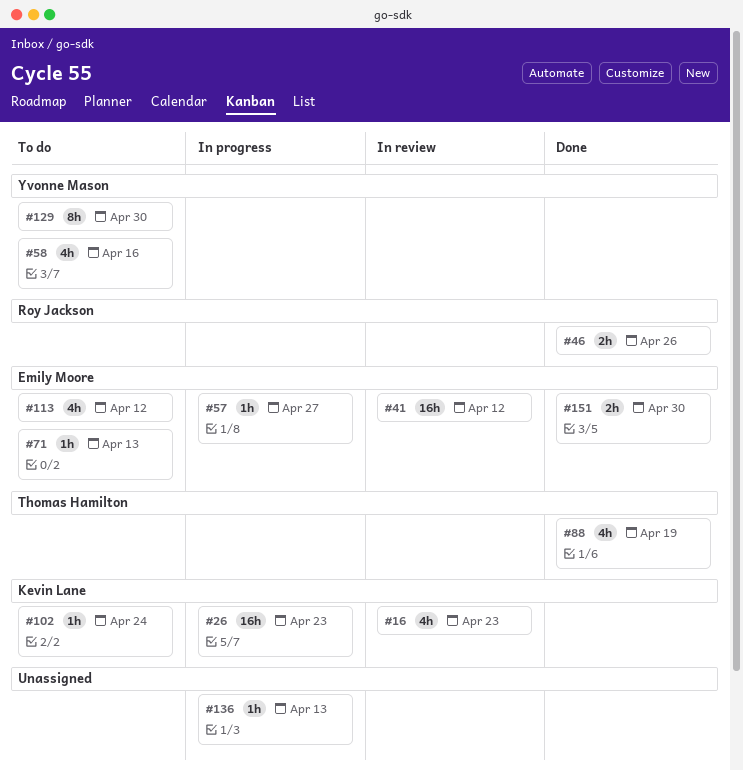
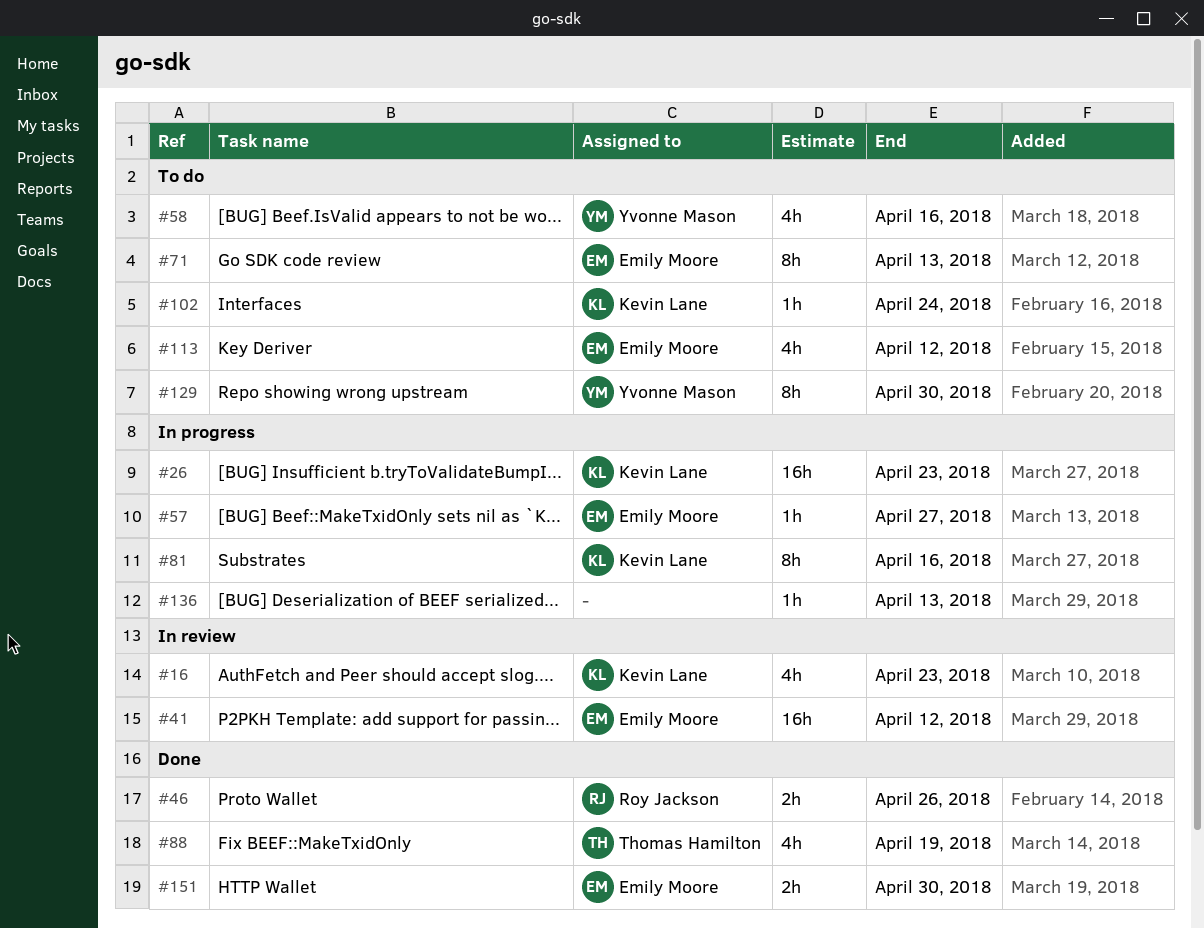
#71, estimate: 1h -> 8h
#81: none -> present

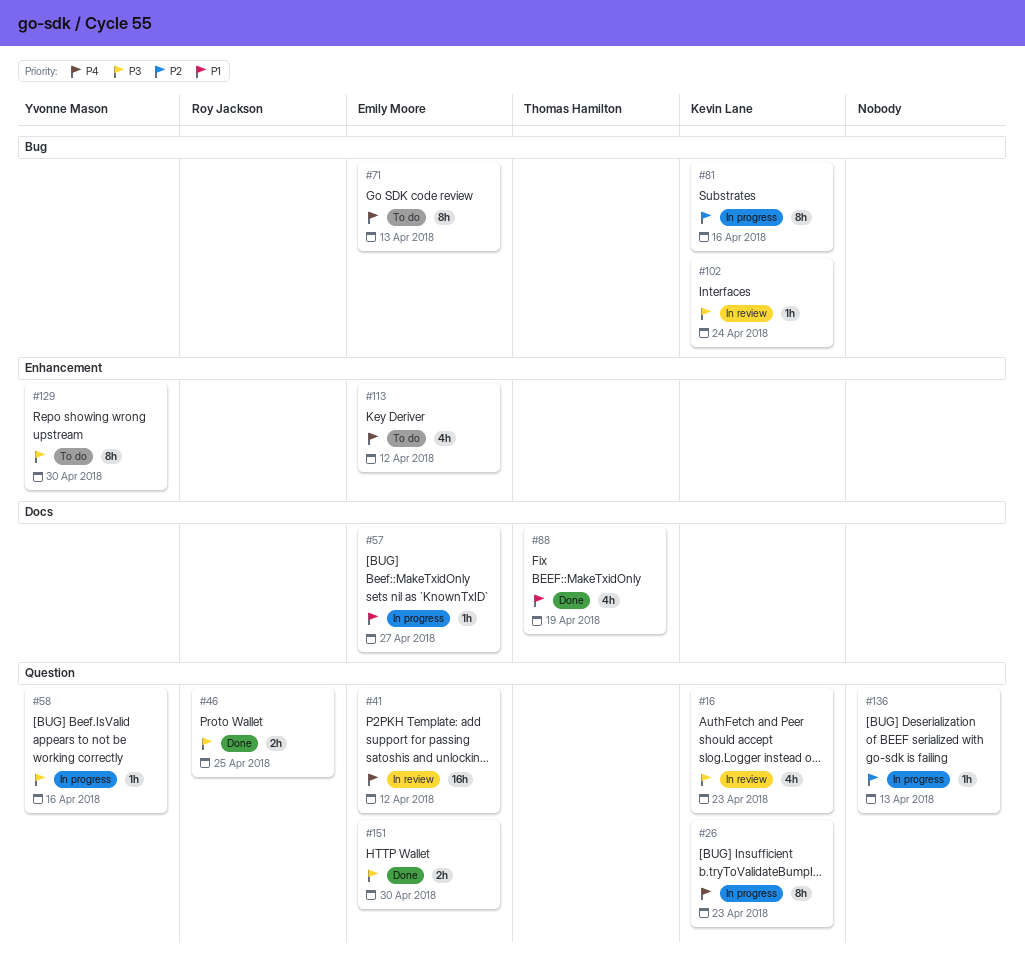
#26, estimate: 16h -> 8h
#46, due: Apr 26 -> Apr 25
#58, status: To do -> In progress
#58, estimate: 4h -> 1h
#102, status: To do -> In review

